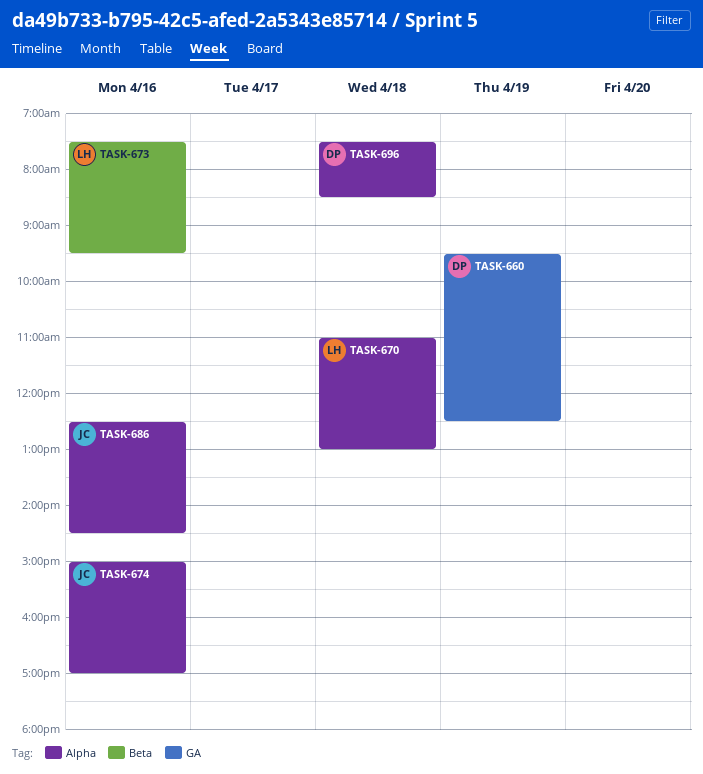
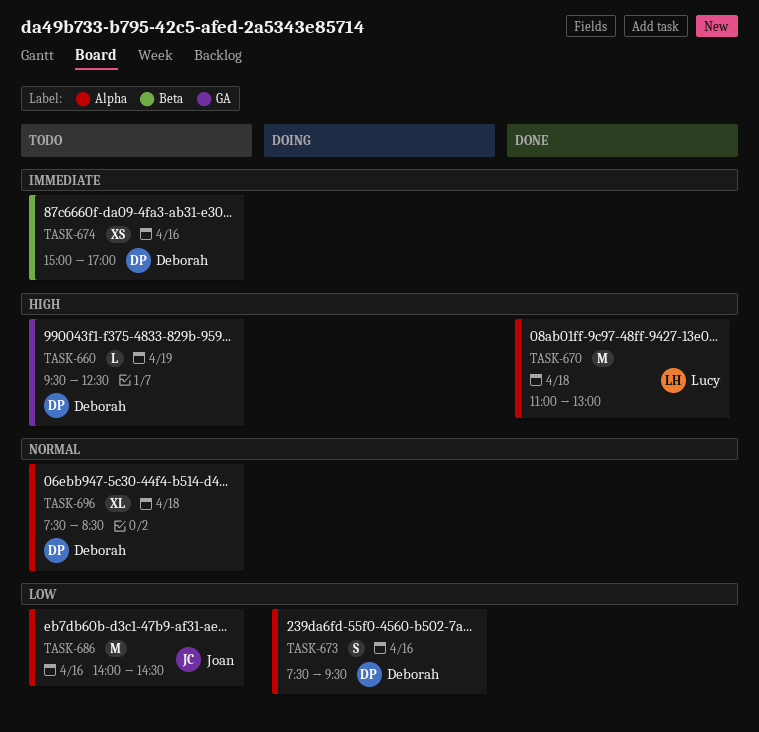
TASK-673, owner: Lucy -> Deborah
TASK-673, label: Beta -> Alpha
TASK-674, owner: Joan -> Deborah
TASK-674, label: Alpha -> Beta
TASK-686, begins: 12:30 -> 14:00

